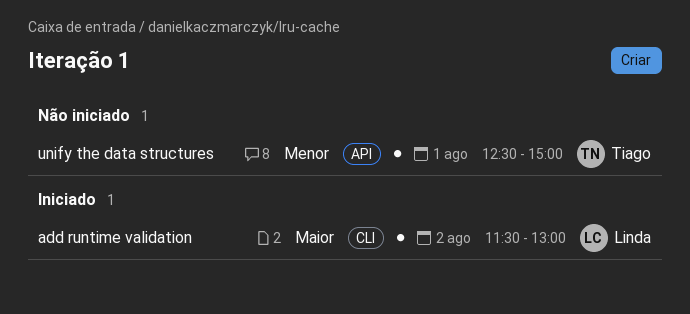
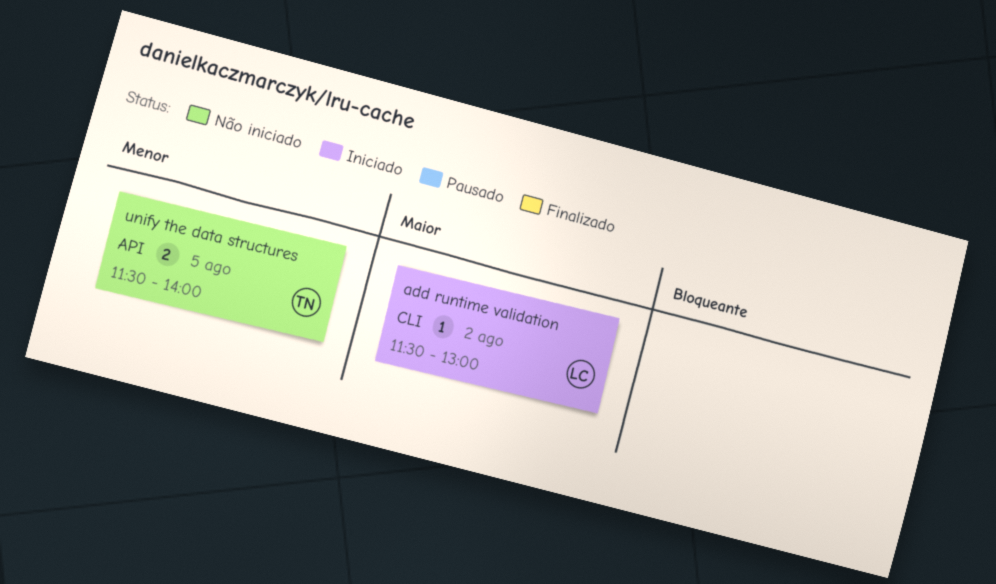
unify the data structures, estimate: 1 -> 2
unify the data structures, day: Aug 1 -> Aug 5
unify the data structures, begins: 12:30 -> 11:30
unify the data structures, ends: 15:00 -> 14:00

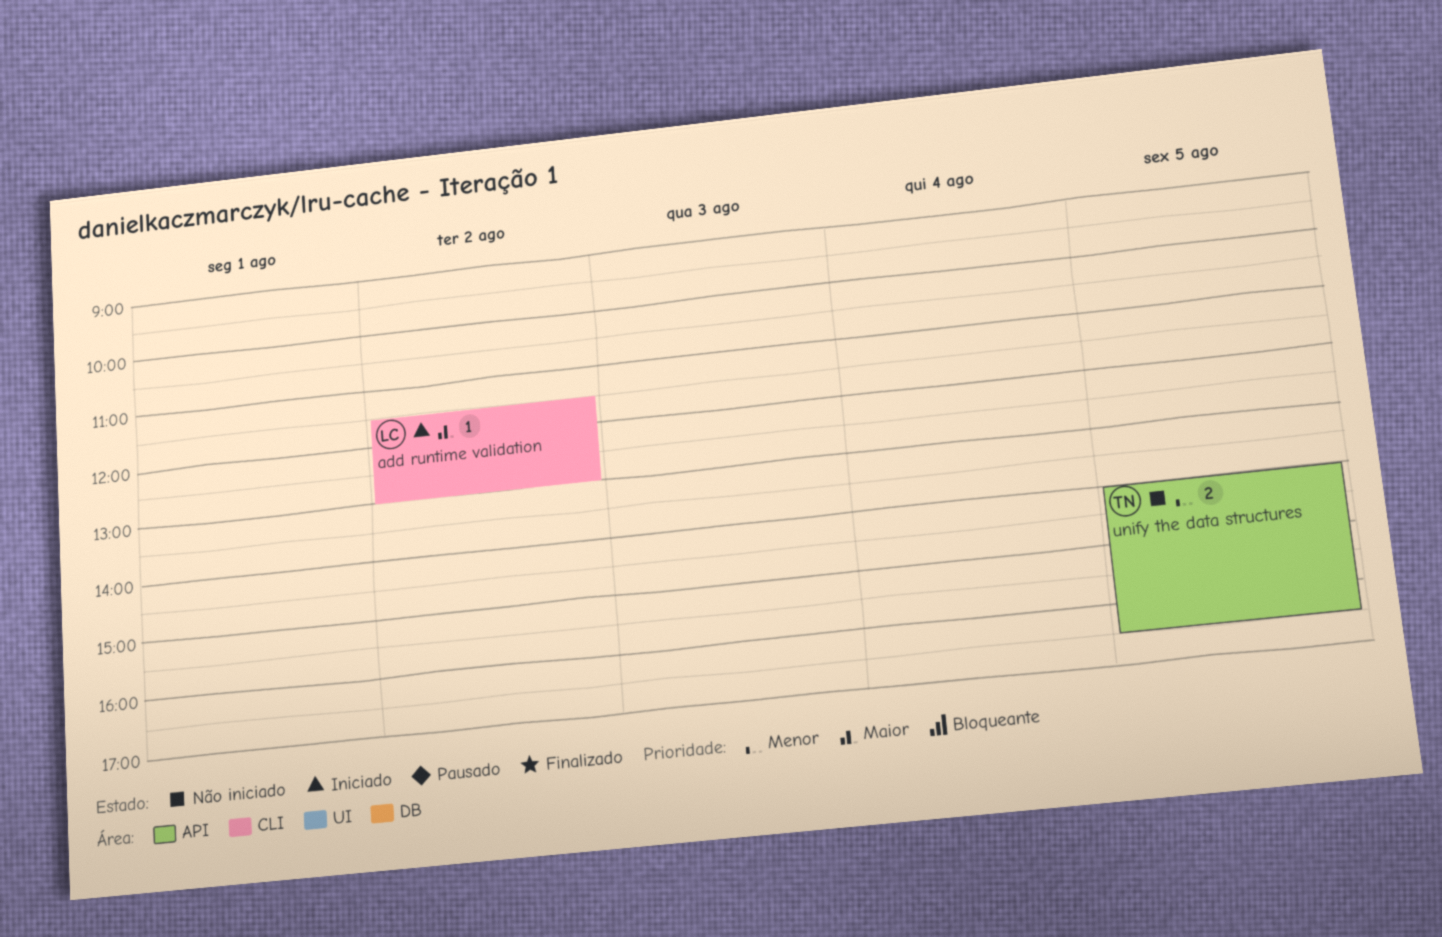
unify the data structures, begins: 11:30 -> 14:00
unify the data structures, ends: 14:00 -> 16:30

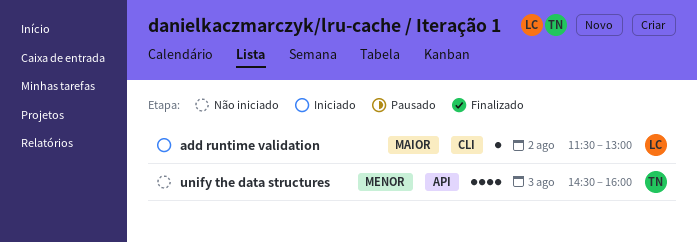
unify the data structures, estimate: 2 -> 4
unify the data structures, day: Aug 5 -> Aug 3
unify the data structures, begins: 14:00 -> 14:30
unify the data structures, ends: 16:30 -> 16:00

